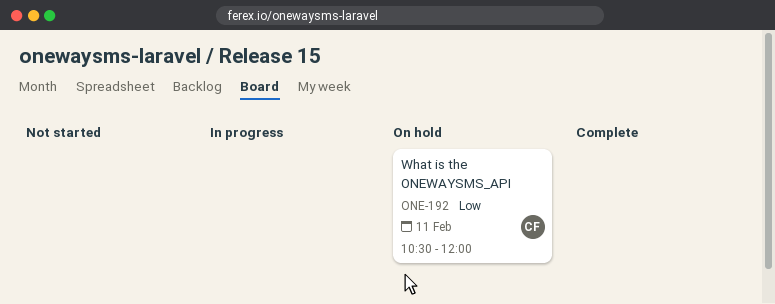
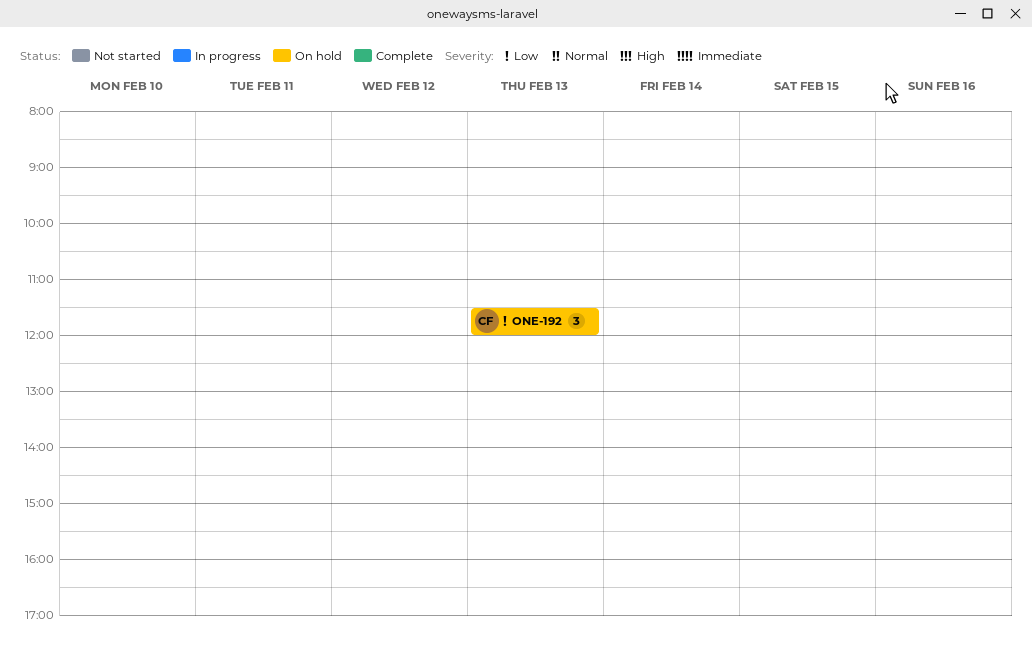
ONE-192, day: Feb 11 -> Feb 13
ONE-192, begins: 10:30 -> 11:30

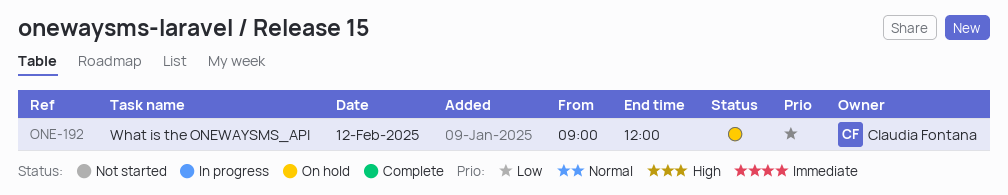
ONE-192, day: Feb 13 -> Feb 12
ONE-192, begins: 11:30 -> 09:00

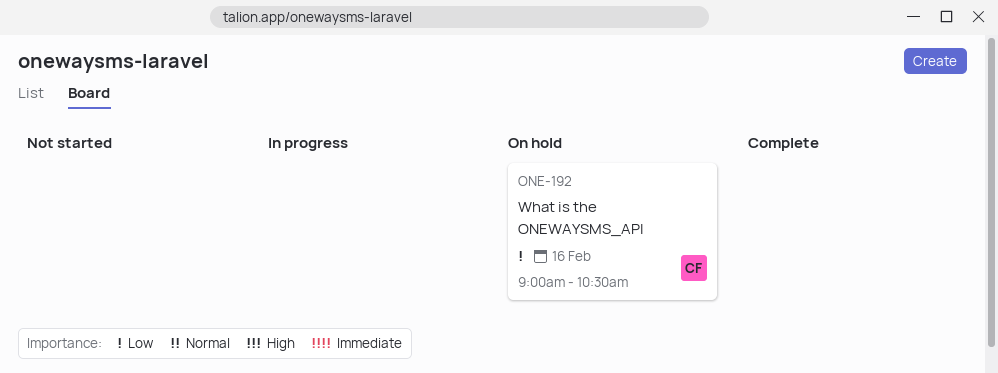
ONE-192, day: Feb 12 -> Feb 16
ONE-192, ends: 12:00 -> 10:30

